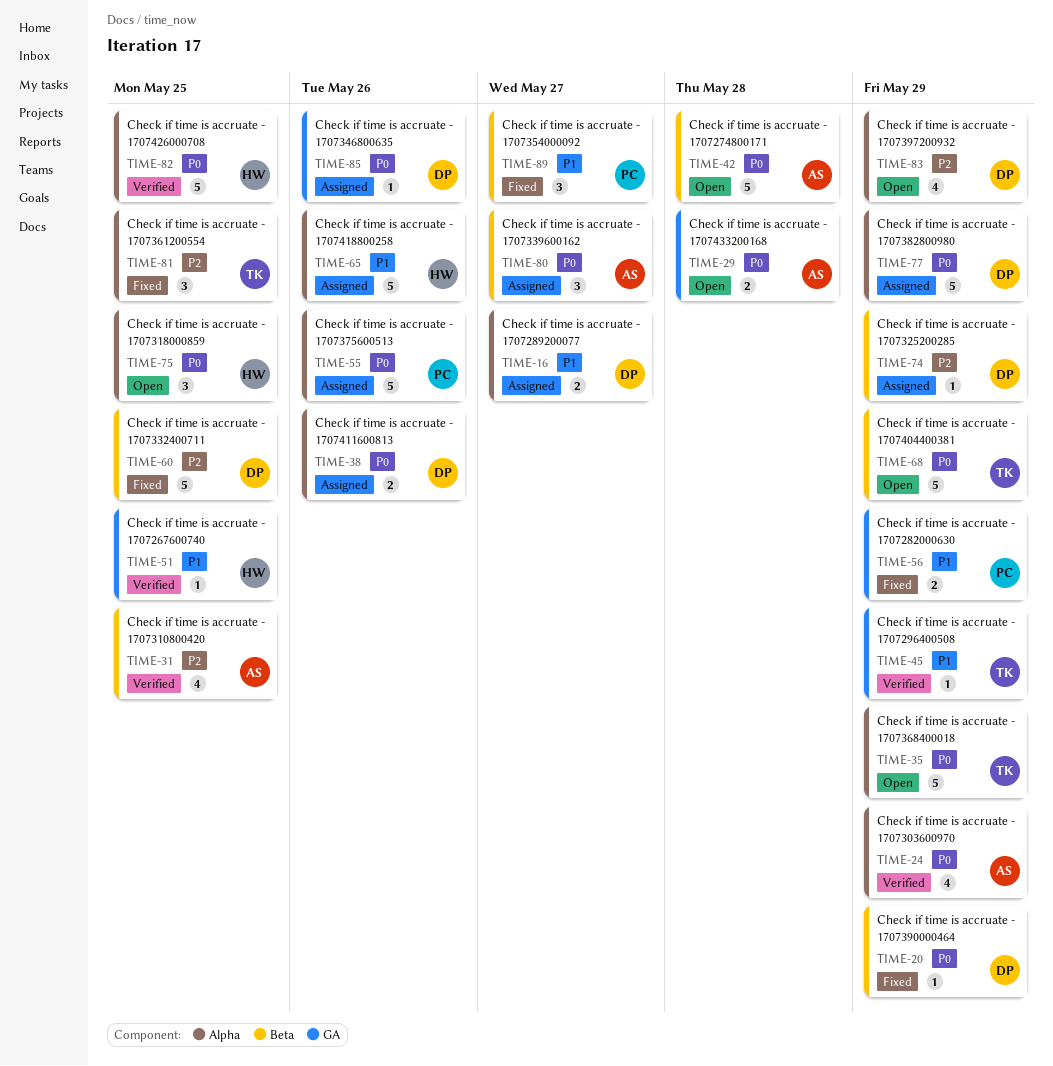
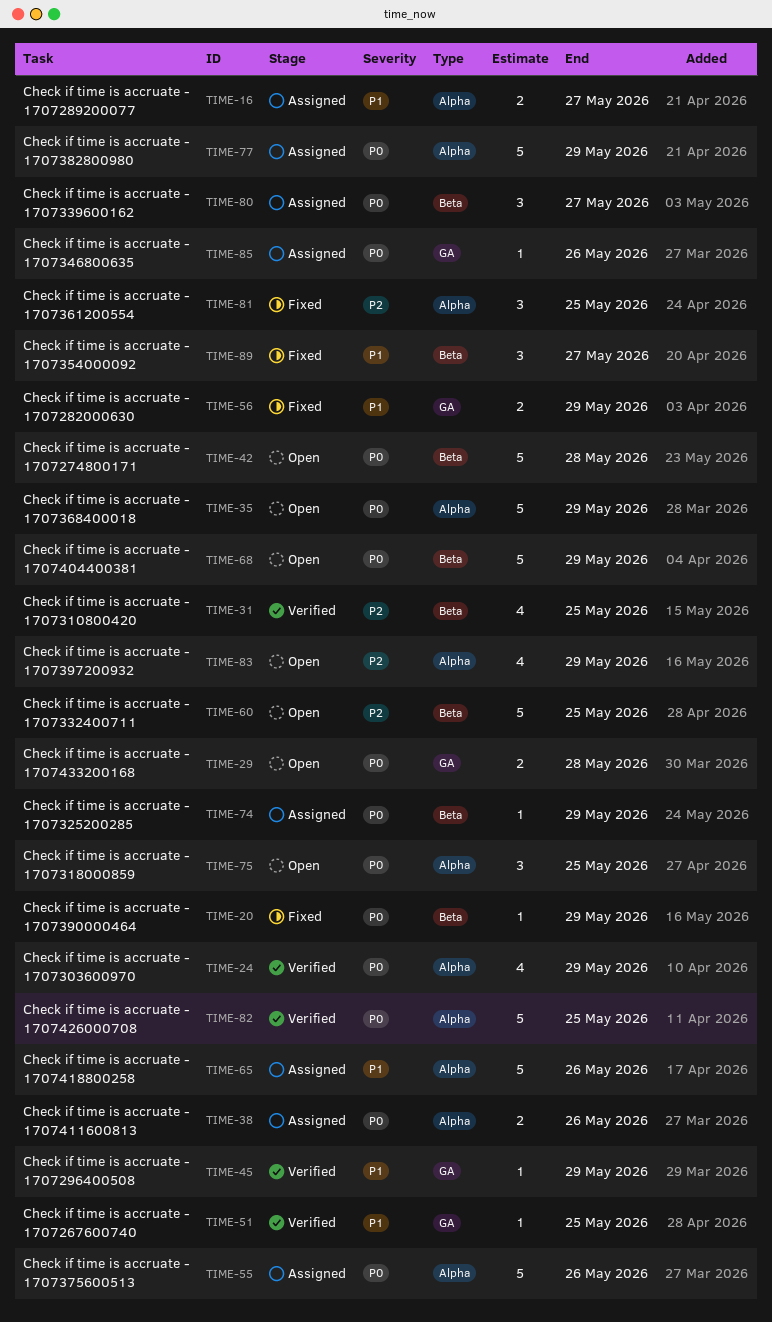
TIME-60, status: Fixed -> Open
TIME-74, priority: P2 -> P0

